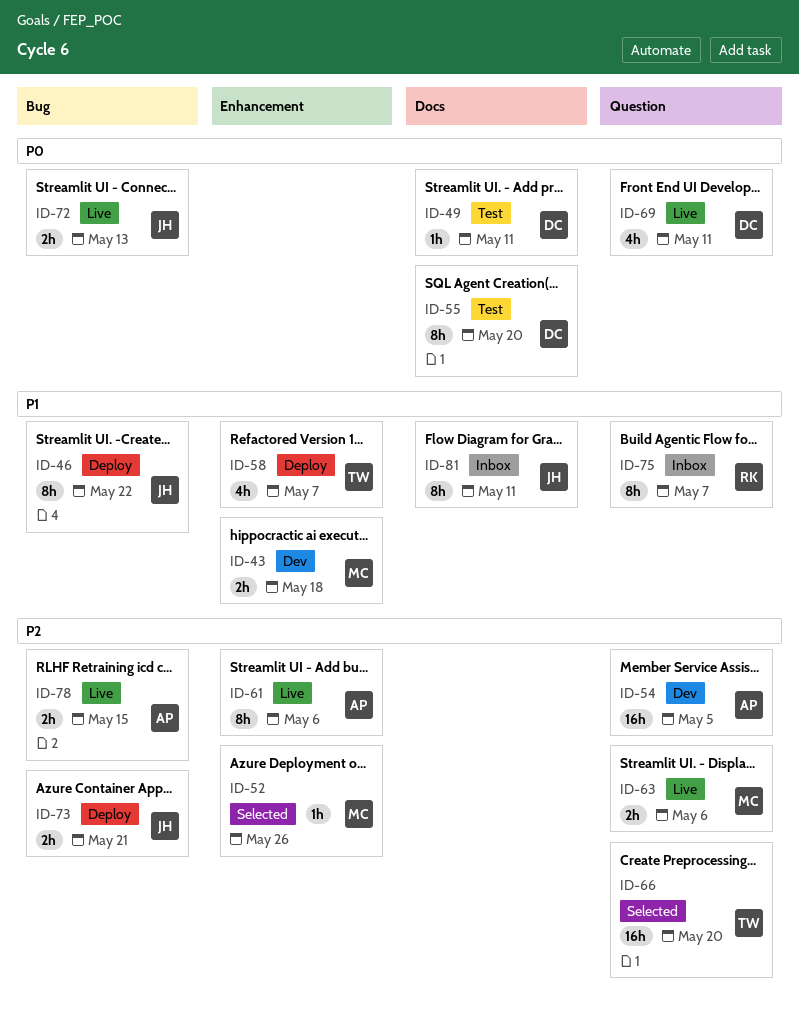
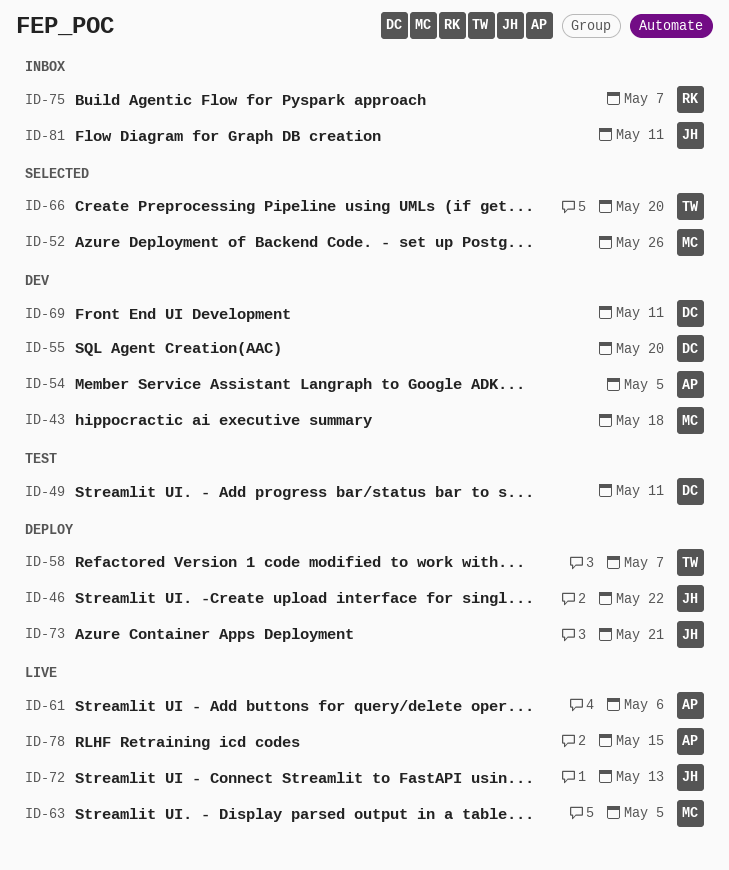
ID-55, status: Test -> Dev
ID-63, due: May 6 -> May 5
ID-69, status: Live -> Dev

